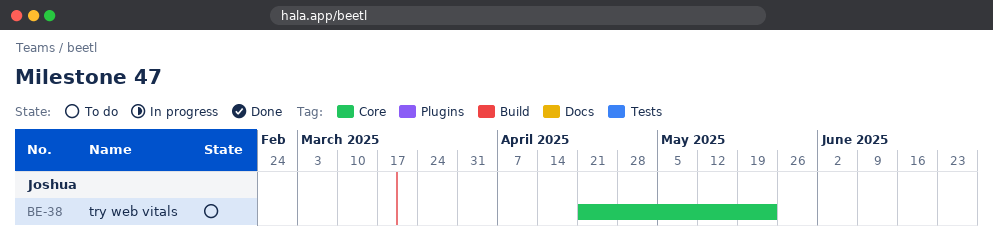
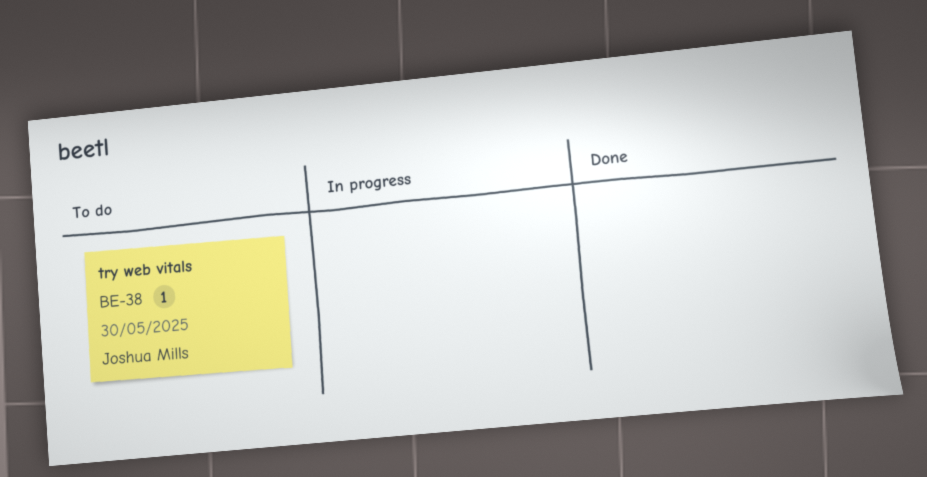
BE-38, due: May 23 -> May 30

